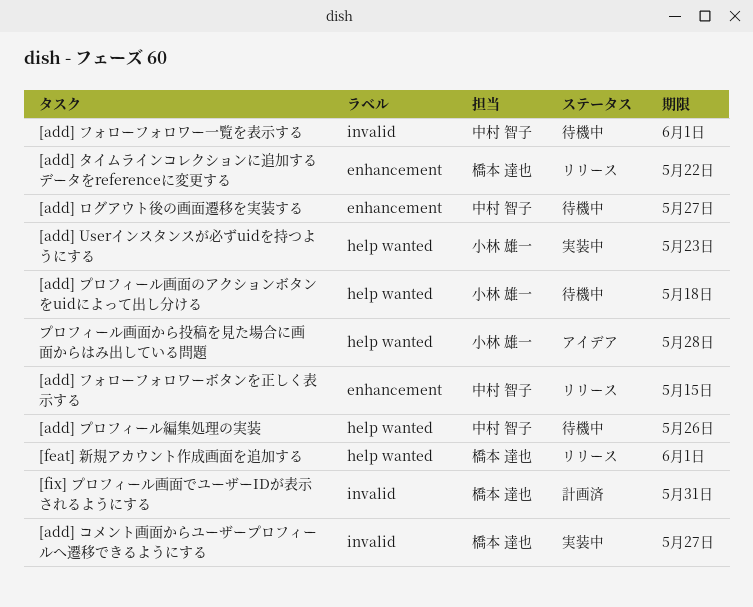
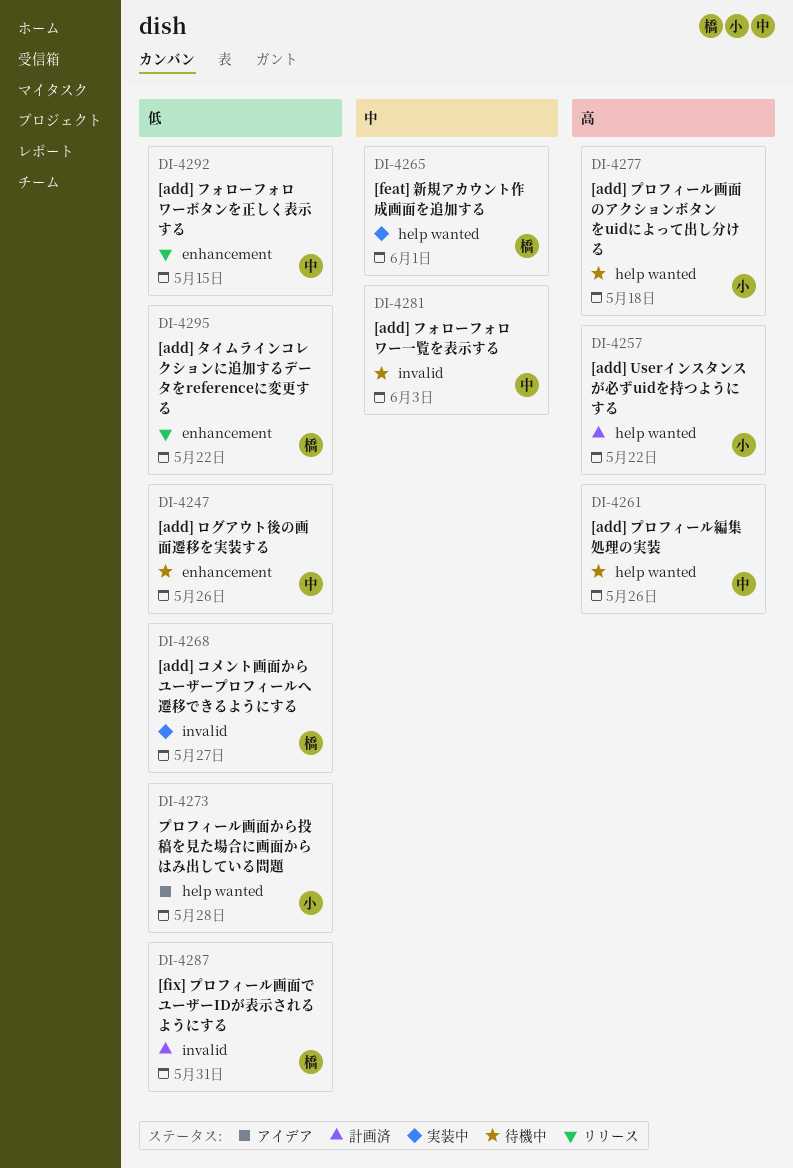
[add] Userインスタンスが必ずuidを持つようにする, status: 実装中 -> 計画済
[add] Userインスタンスが必ずuidを持つようにする, due: May 23 -> May 22
[add] フォローフォロワー一覧を表示する, due: Jun 1 -> Jun 3
[add] ログアウト後の画面遷移を実装する, due: May 27 -> May 26
[feat] 新規アカウント作成画面を追加する, status: リリース -> 実装中

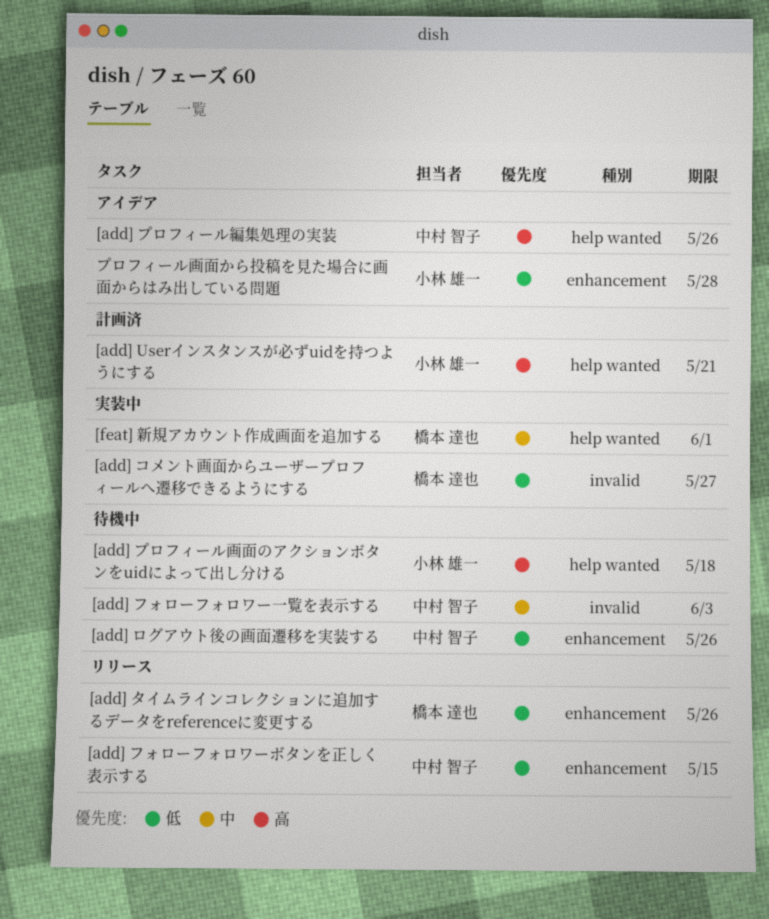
[add] Userインスタンスが必ずuidを持つようにする, due: May 22 -> May 21
[add] タイムラインコレクションに追加するデータをreferenceに変更する, due: May 22 -> May 26
[add] プロフィール編集処理の実装, status: 待機中 -> アイデア
[fix] プロフィール画面でユーザーIDが表示されるようにする: present -> none
プロフィール画面から投稿を見た場合に画面からはみ出している問題, label: help wanted -> enhancement

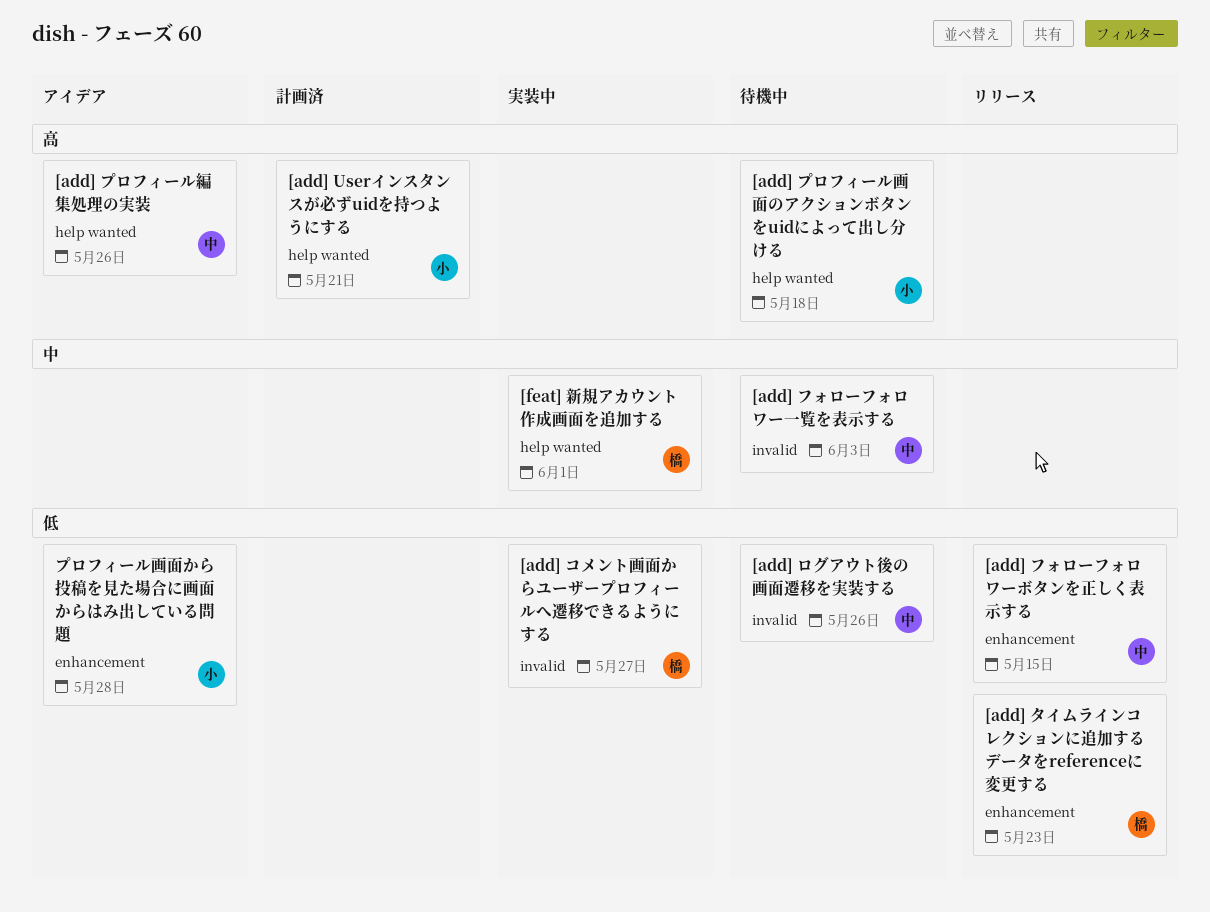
[add] タイムラインコレクションに追加するデータをreferenceに変更する, due: May 26 -> May 23
[add] ログアウト後の画面遷移を実装する, label: enhancement -> invalid

